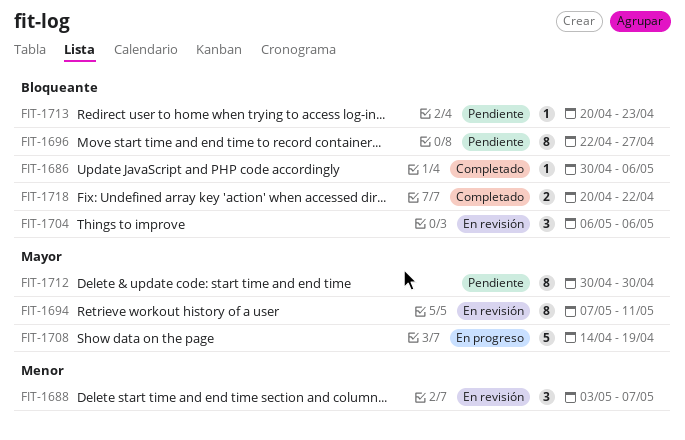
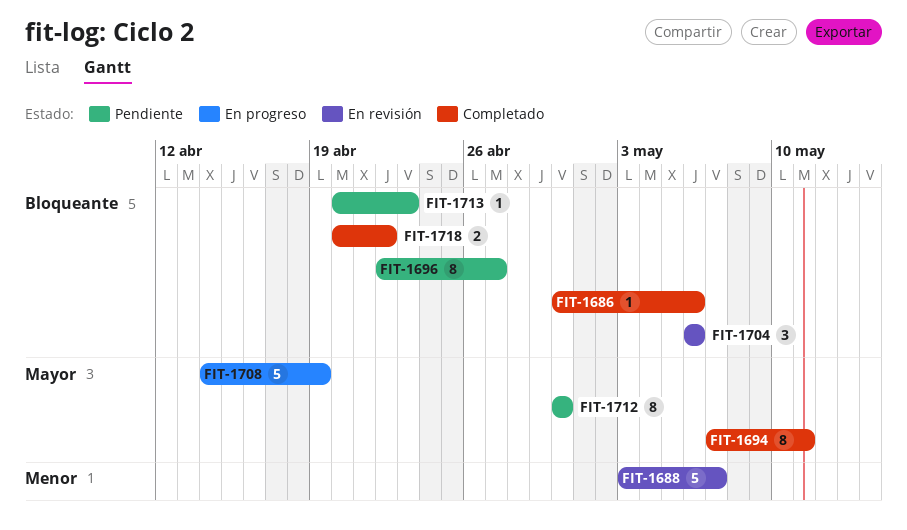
FIT-1688, estimate: 3 -> 5
FIT-1694, status: En revisión -> Completado

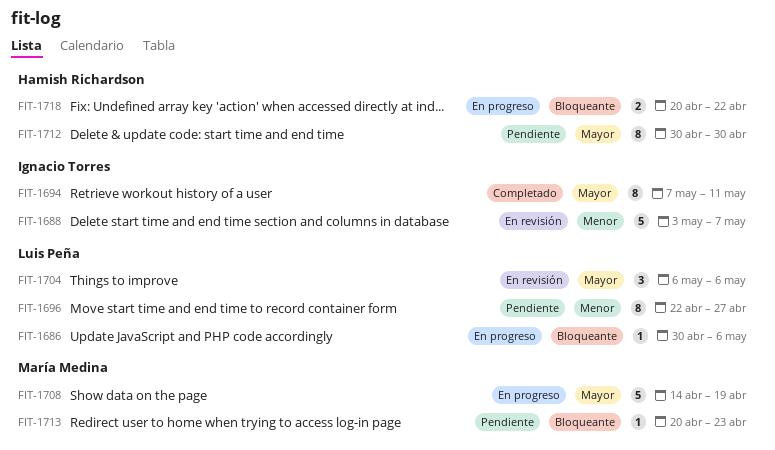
FIT-1686, status: Completado -> En progreso
FIT-1696, priority: Bloqueante -> Menor
FIT-1704, priority: Bloqueante -> Mayor
FIT-1718, status: Completado -> En progreso

